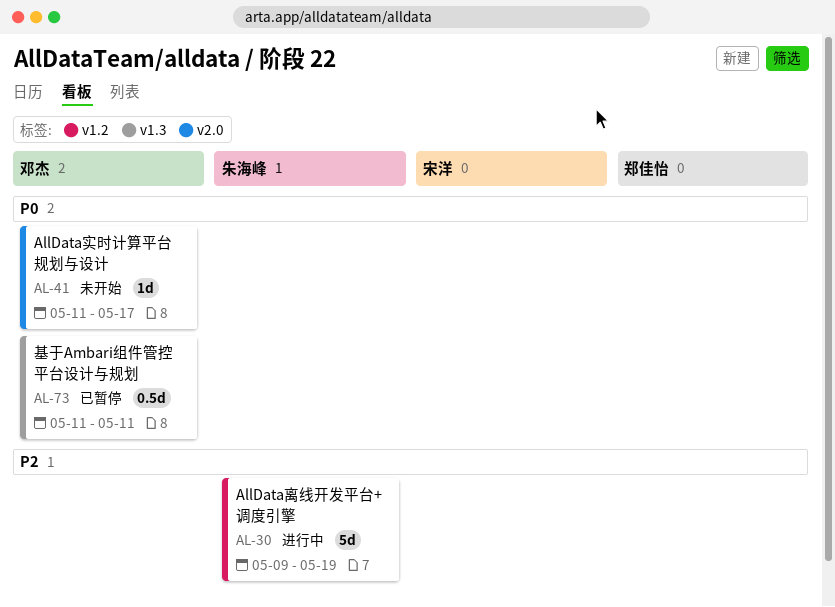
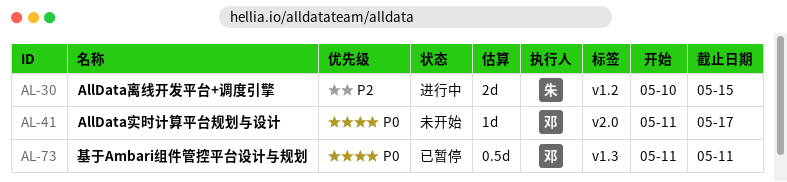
AL-30, estimate: 5d -> 2d
AL-30, start: May 9 -> May 10
AL-30, due: May 19 -> May 15

